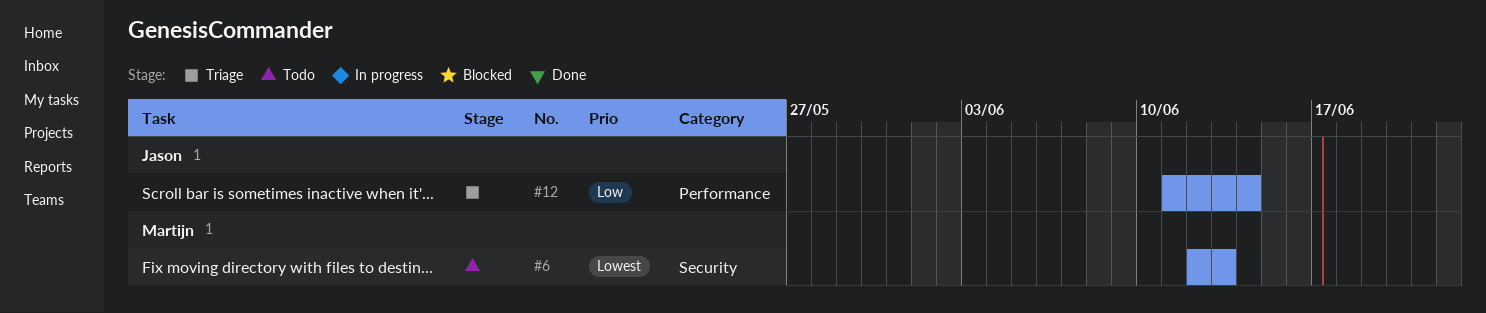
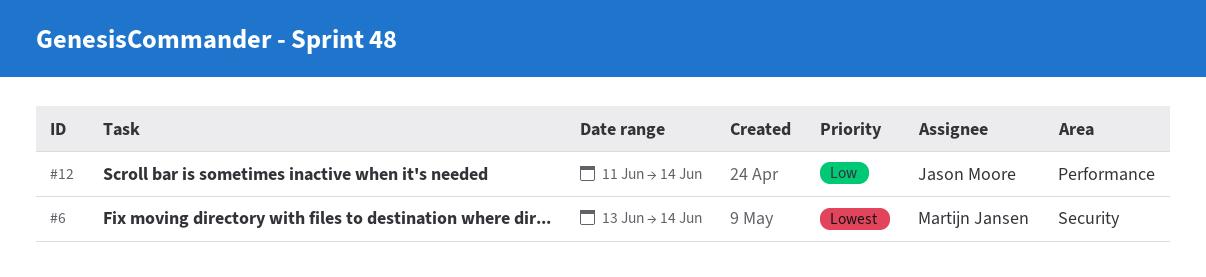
#6, start: Jun 12 -> Jun 13
#6, due: Jun 13 -> Jun 14

